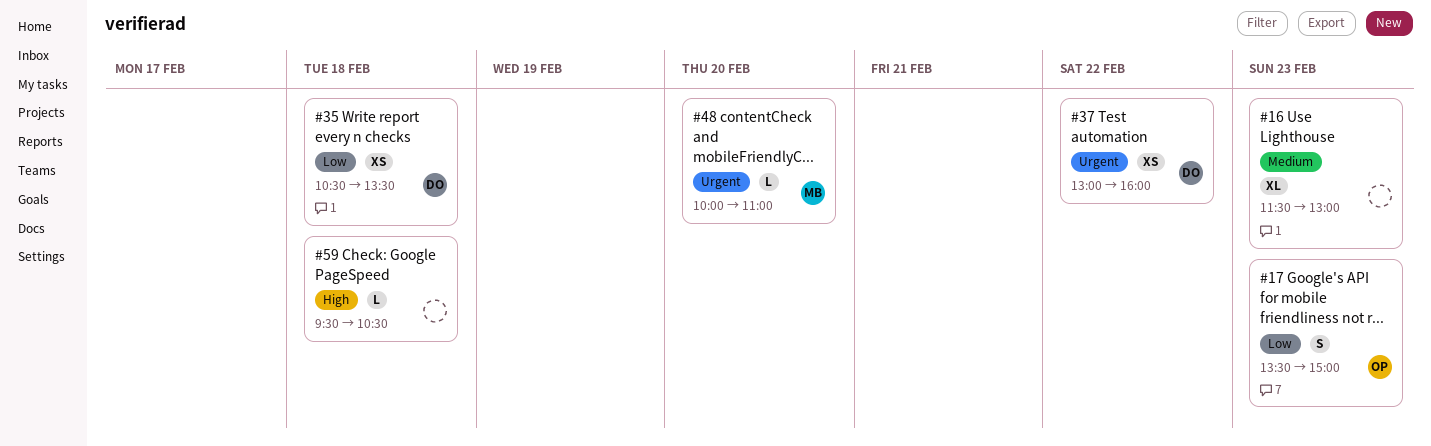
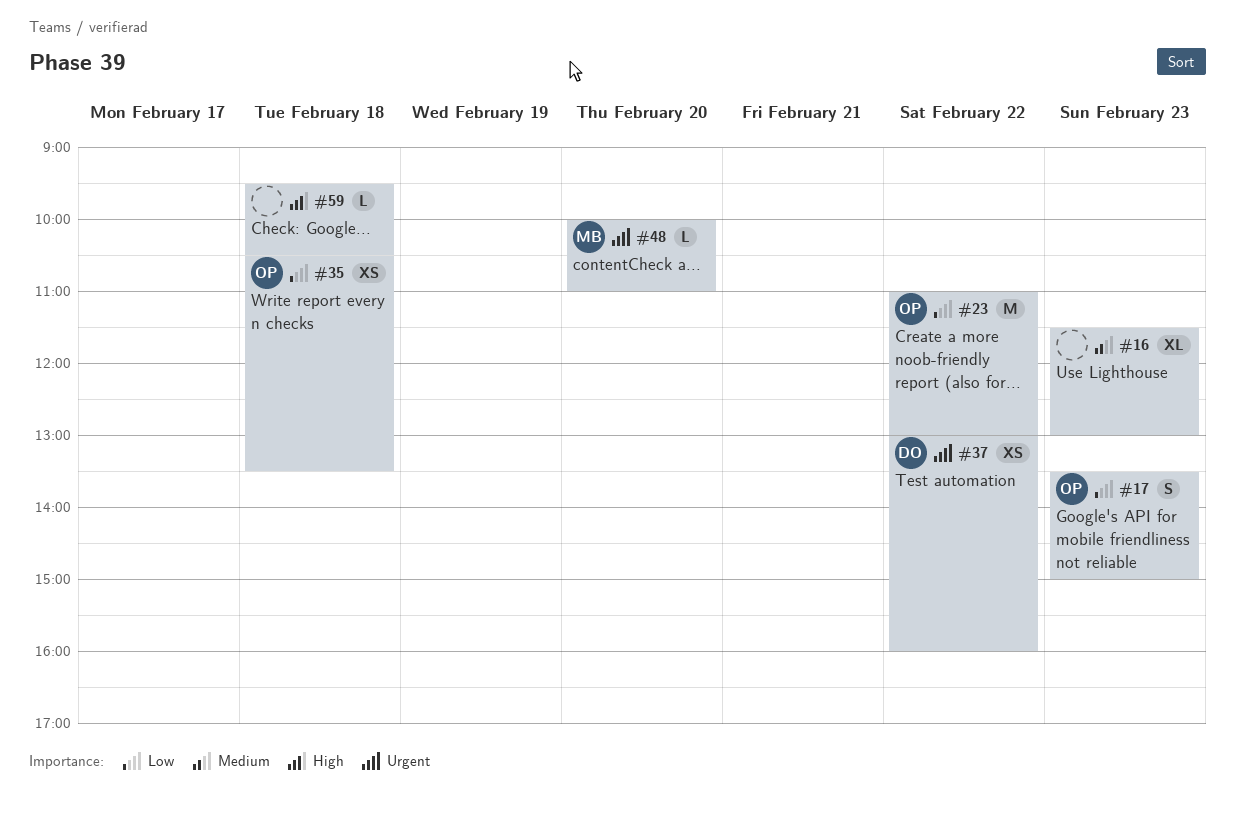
#23: none -> present
#35, owner: DO -> OP

